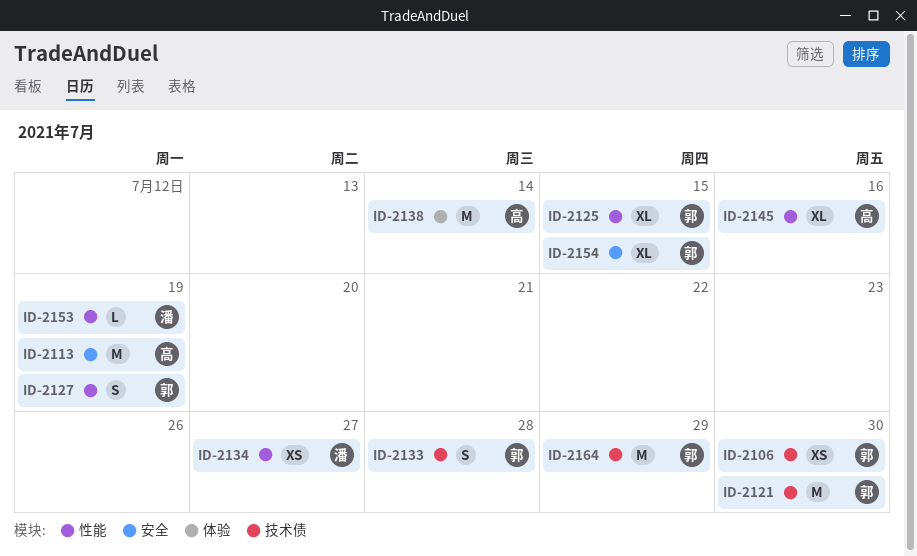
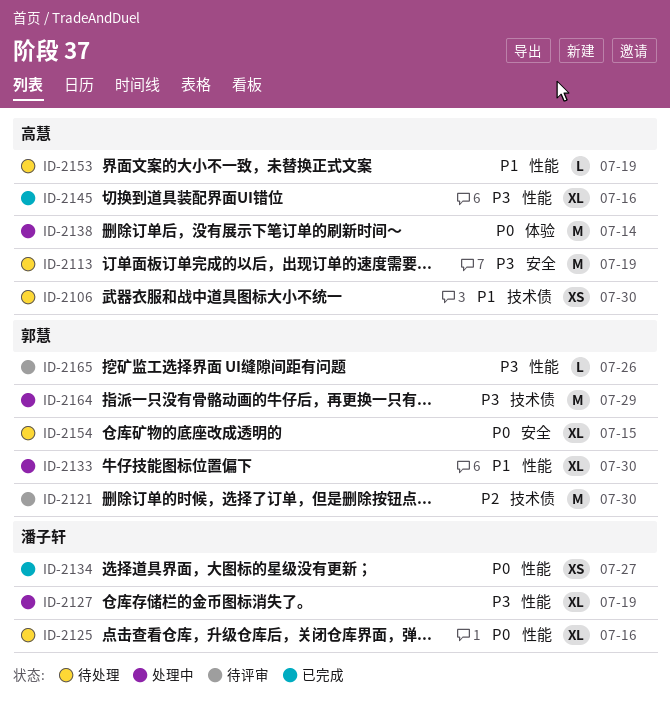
ID-2106, owner: 郭慧 -> 高慧
ID-2125, owner: 郭慧 -> 潘子轩
ID-2125, due: Jul 15 -> Jul 16
ID-2127, owner: 郭慧 -> 潘子轩
ID-2127, estimate: S -> XL
ID-2133, label: 技术债 -> 性能
ID-2133, estimate: S -> XL
ID-2133, due: Jul 28 -> Jul 30
ID-2153, owner: 潘子轩 -> 高慧
ID-2165: none -> present

